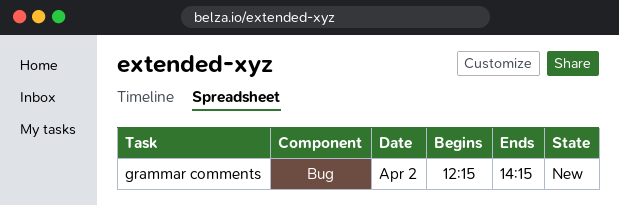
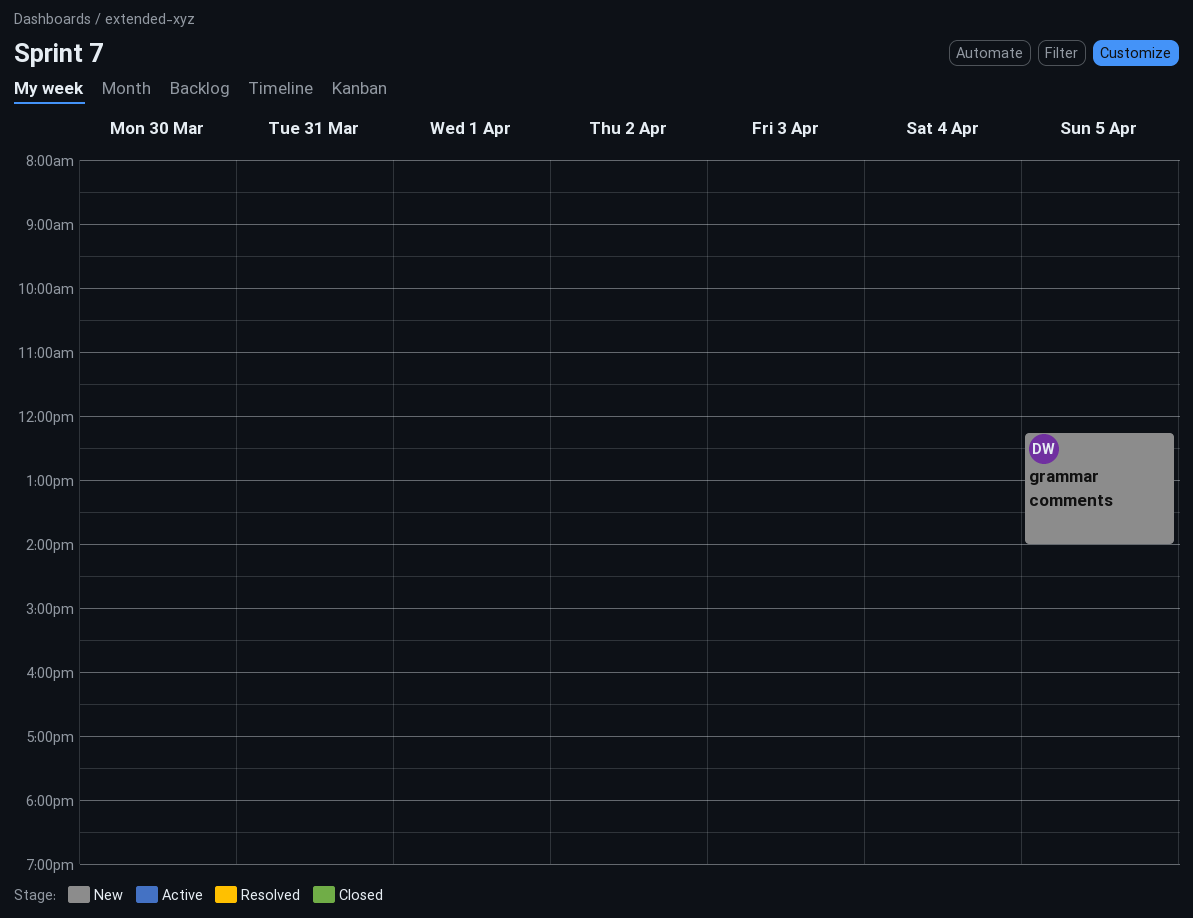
grammar comments, day: Apr 2 -> Apr 5
grammar comments, ends: 14:15 -> 14:00

